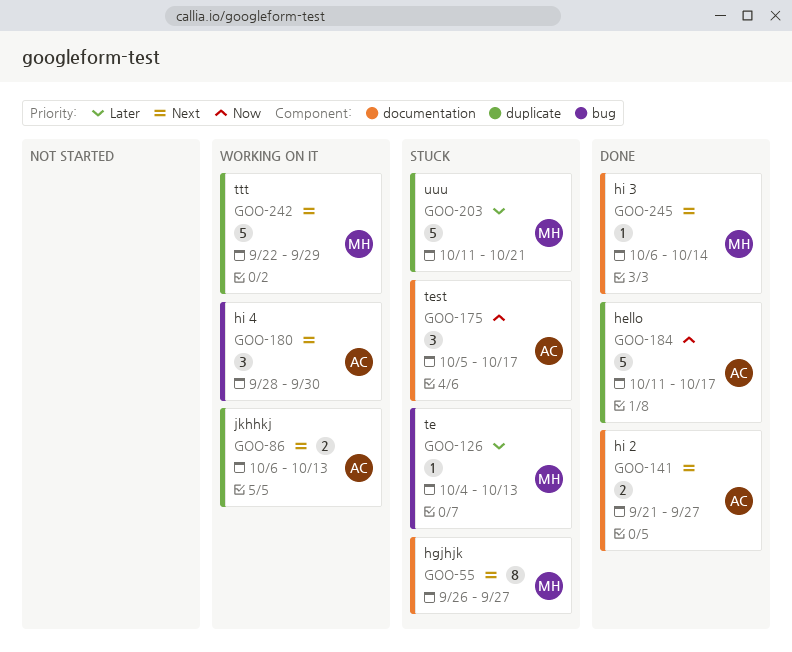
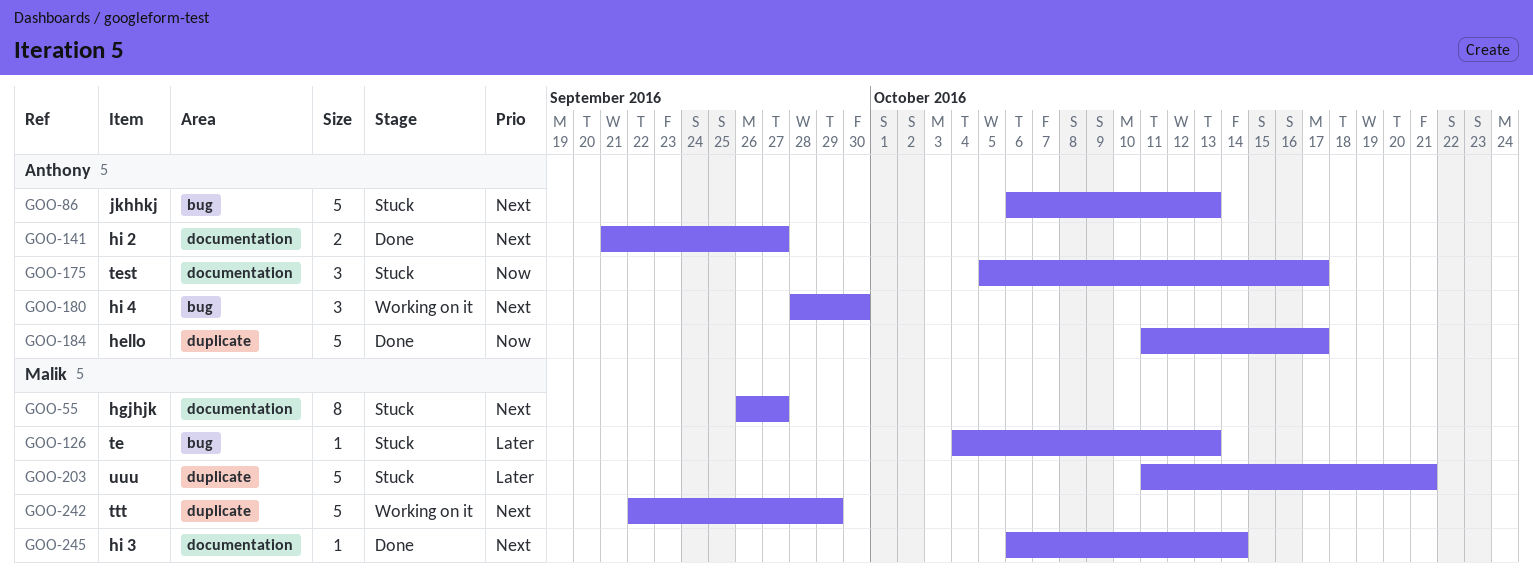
GOO-86, status: Working on it -> Stuck
GOO-86, label: duplicate -> bug
GOO-86, estimate: 2 -> 5

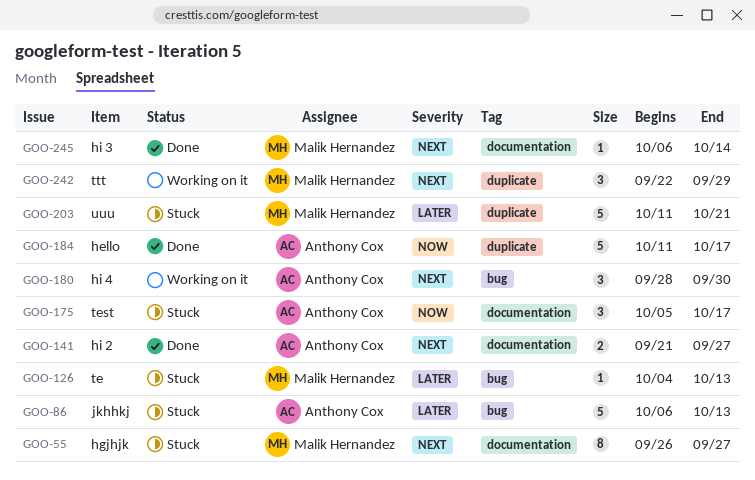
GOO-86, priority: Next -> Later
GOO-242, estimate: 5 -> 3

